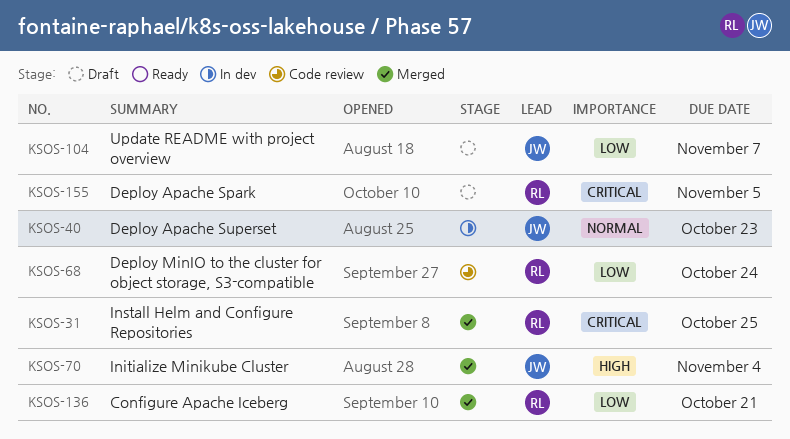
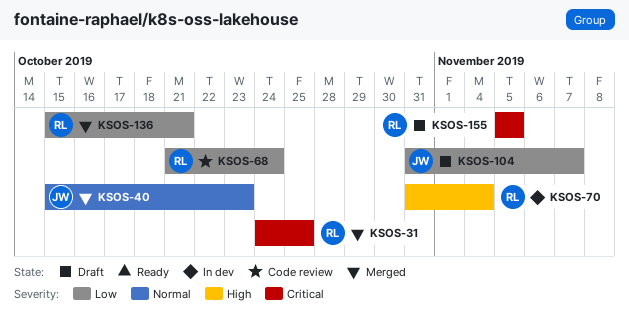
KSOS-40, status: In dev -> Merged
KSOS-70, status: Merged -> In dev
KSOS-70, owner: JW -> RL

